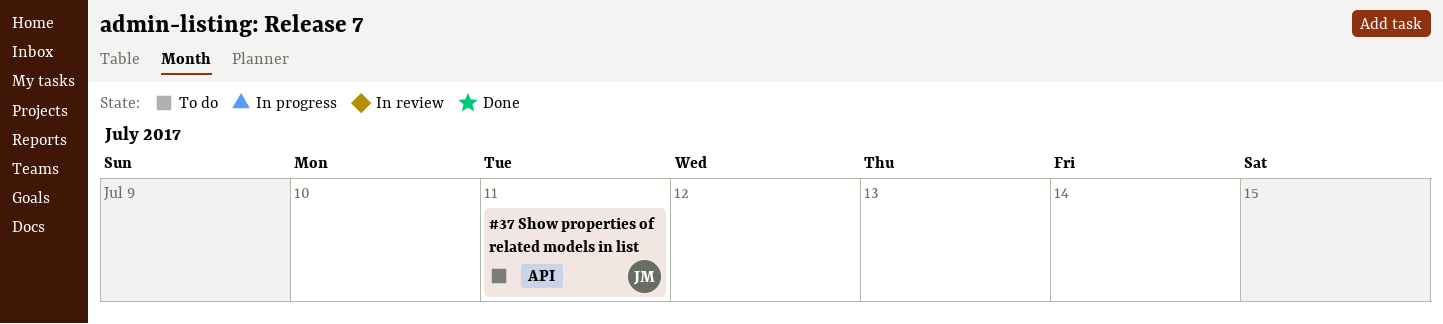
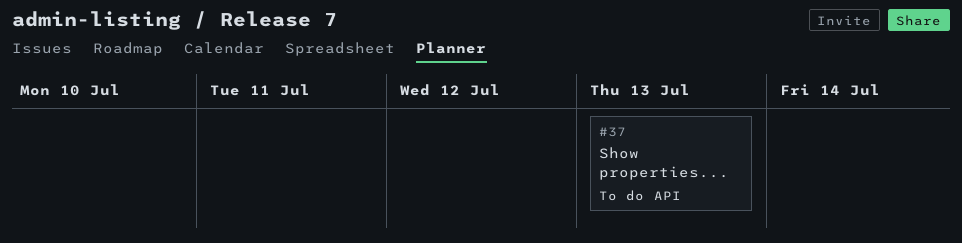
#37, due: Jul 11 -> Jul 13

